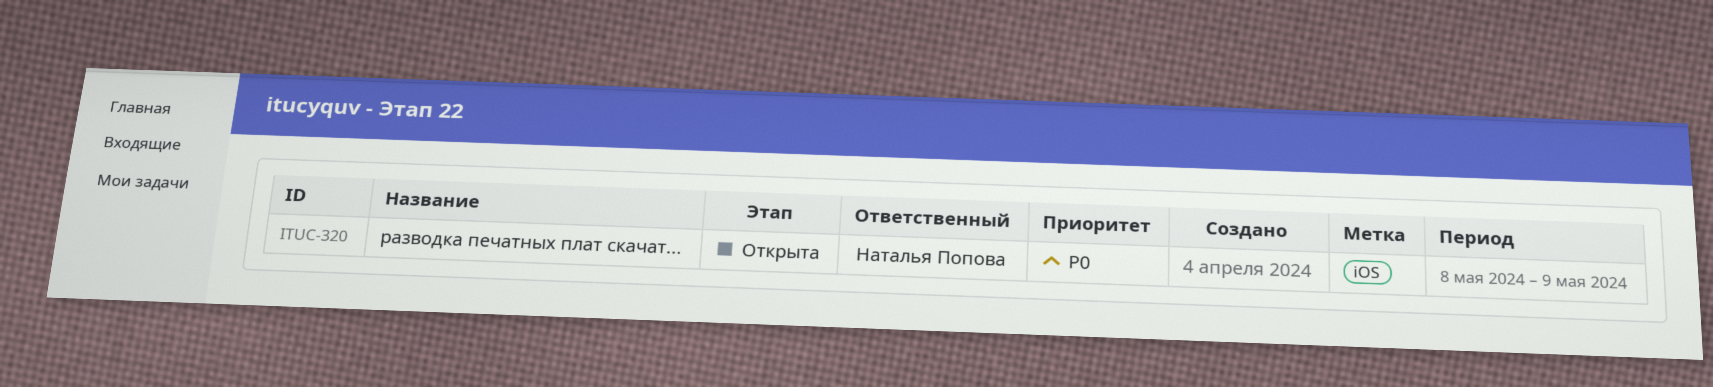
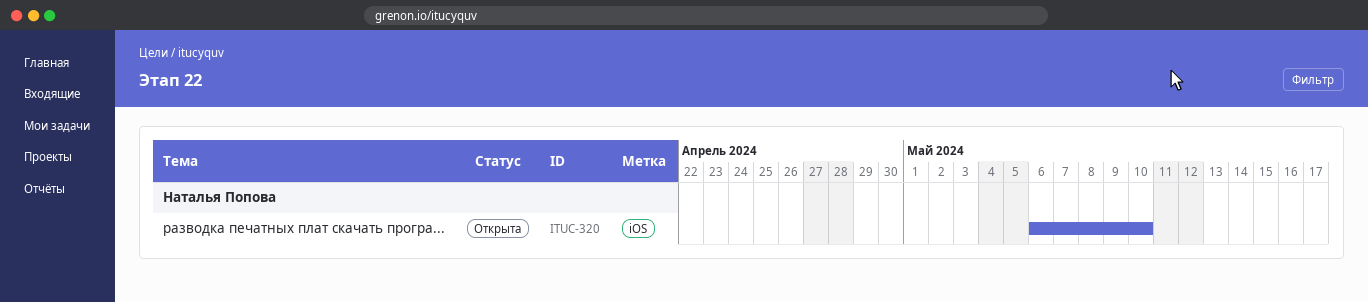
ITUC-320, start: May 8 -> May 6
ITUC-320, due: May 9 -> May 10

